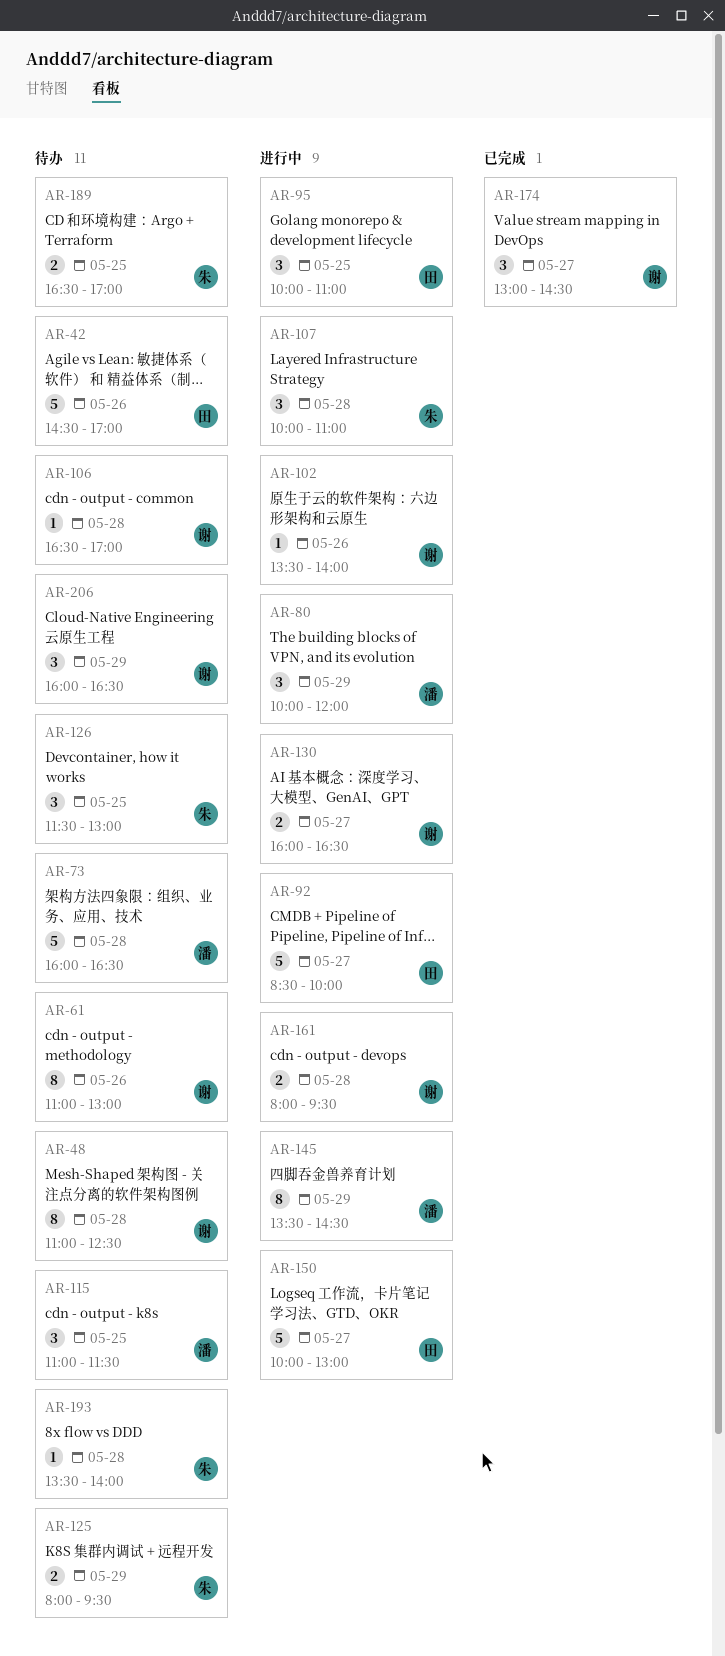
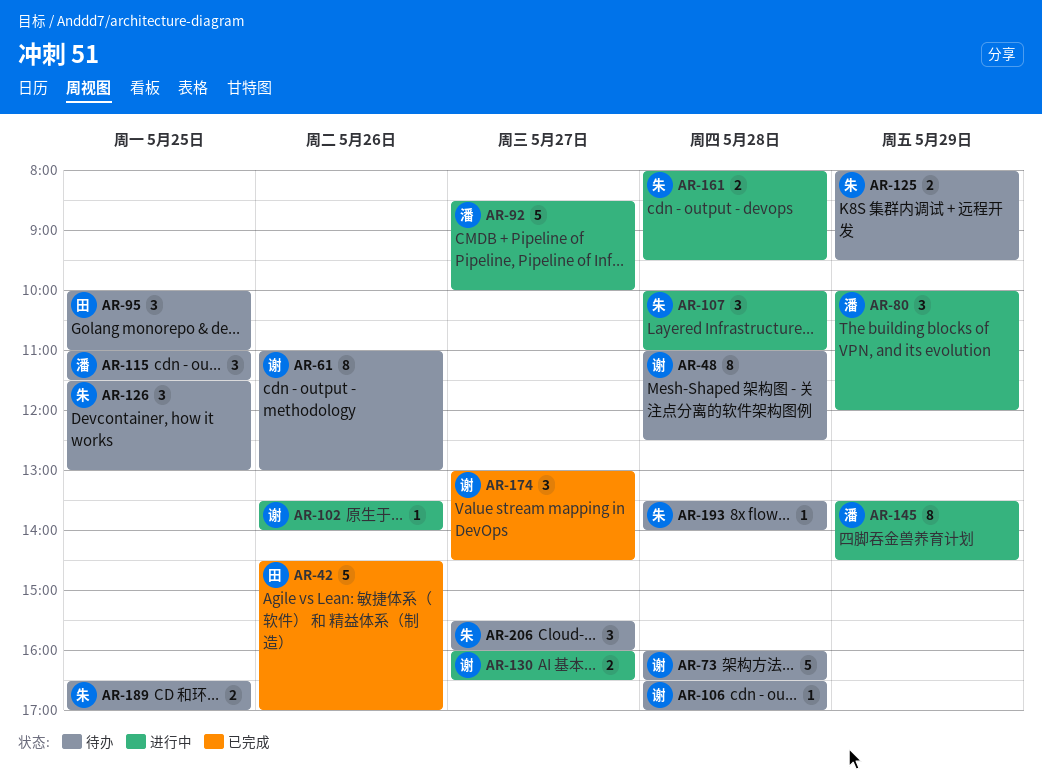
AR-42, status: 待办 -> 已完成
AR-73, owner: 潘 -> 谢
AR-92, owner: 田 -> 潘
AR-95, status: 进行中 -> 待办
AR-150: present -> none
AR-161, owner: 谢 -> 朱
AR-206, owner: 谢 -> 朱
AR-206, day: May 29 -> May 27
AR-206, begins: 16:00 -> 15:30
AR-206, ends: 16:30 -> 16:00

